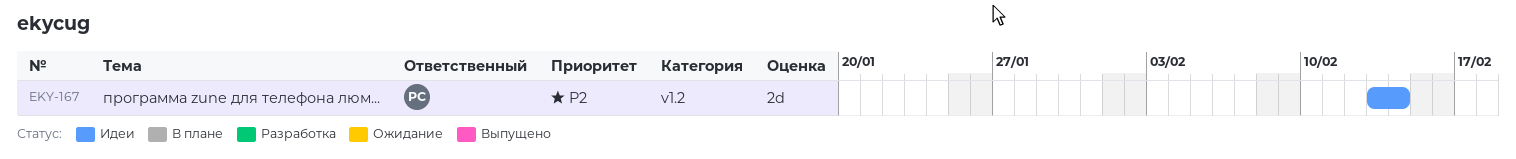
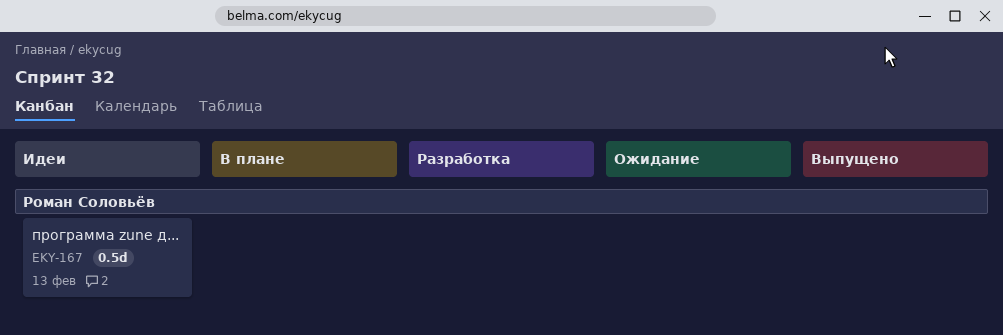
EKY-167, estimate: 2d -> 0.5d
EKY-167, due: Feb 14 -> Feb 13

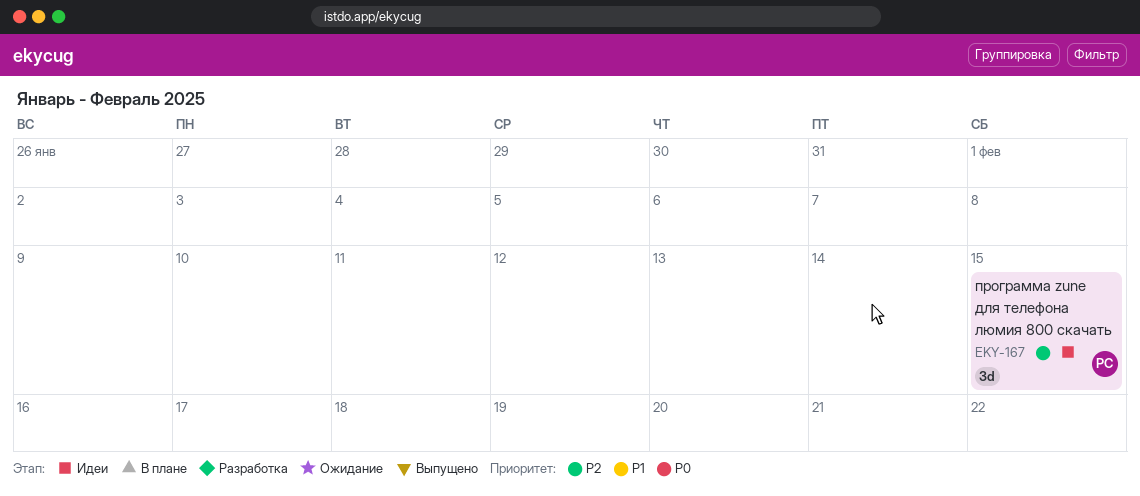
EKY-167, estimate: 0.5d -> 3d
EKY-167, due: Feb 13 -> Feb 15

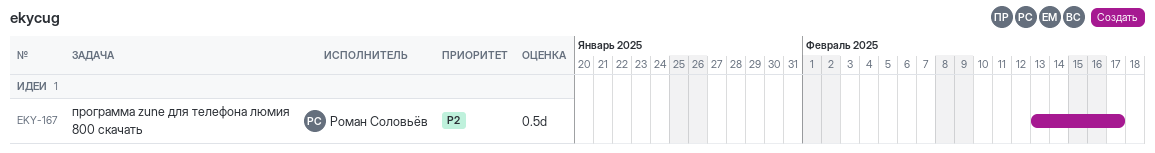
EKY-167, estimate: 3d -> 0.5d
EKY-167, due: Feb 15 -> Feb 17

